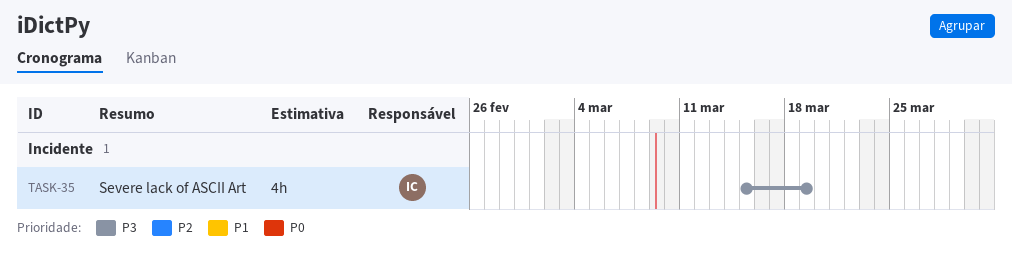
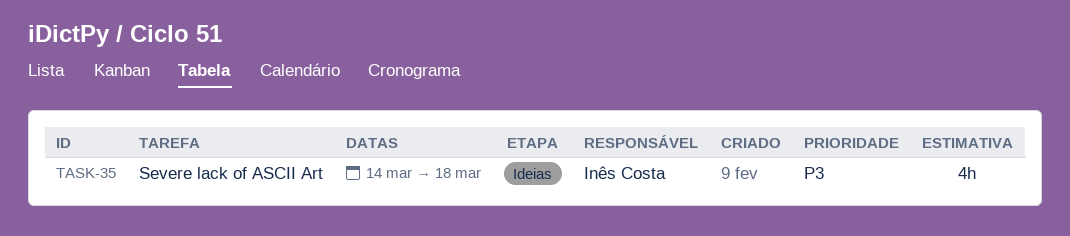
TASK-35, start: Mar 15 -> Mar 14
TASK-35, due: Mar 19 -> Mar 18

